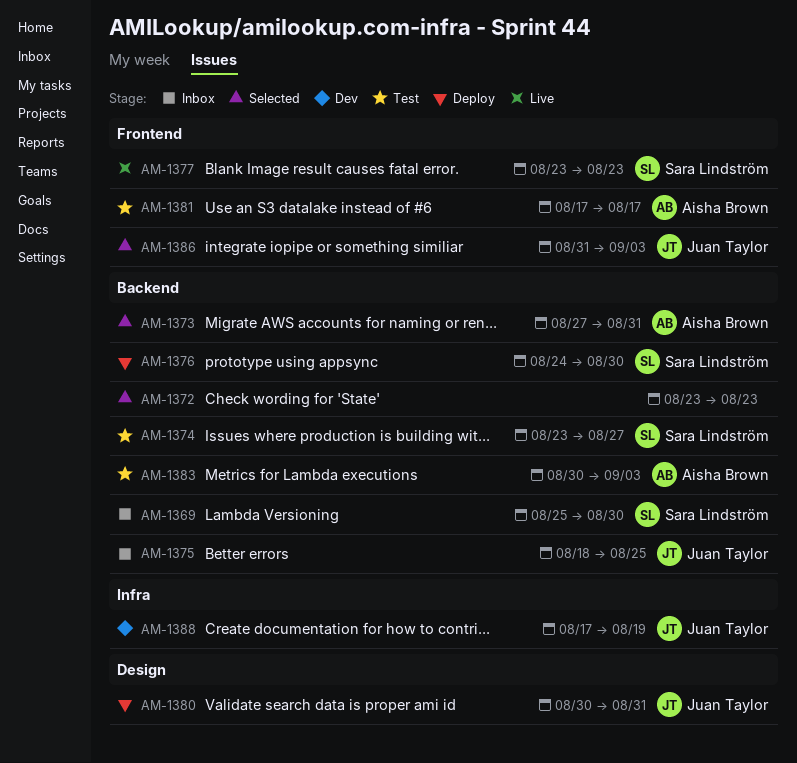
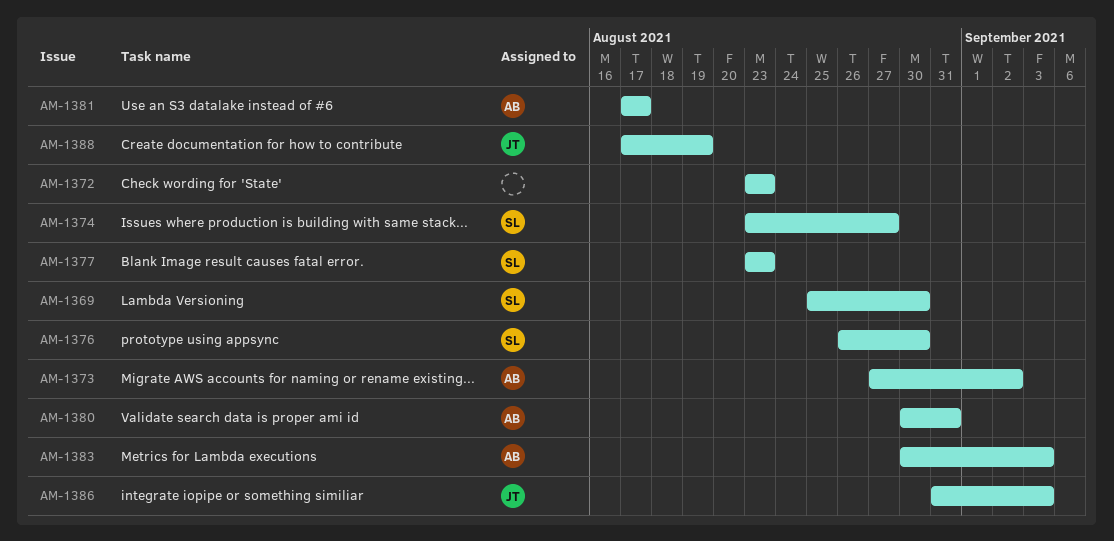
AM-1373, due: Aug 31 -> Sep 2
AM-1375: present -> none
AM-1376, start: Aug 24 -> Aug 26
AM-1380, owner: Juan Taylor -> Aisha Brown

